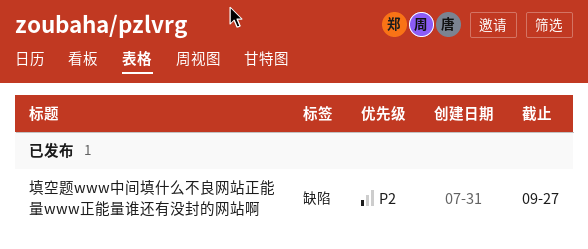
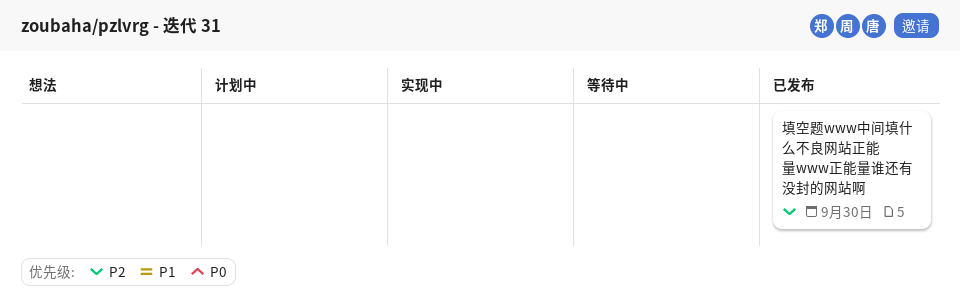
填空题www中间填什么不良网站正能量www正能量谁还有没封的网站啊, due: Sep 27 -> Sep 30

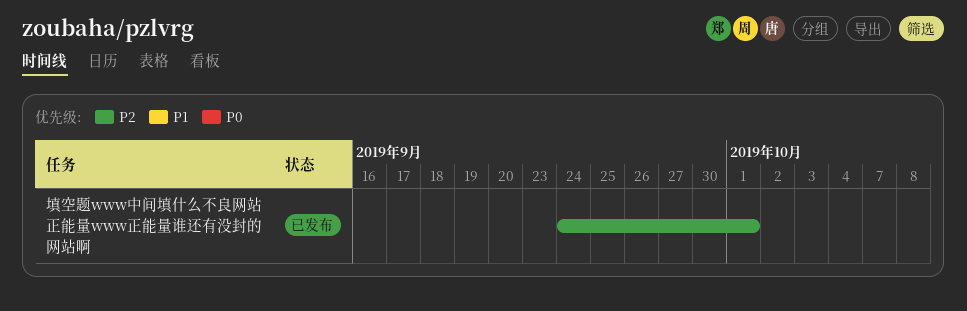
填空题www中间填什么不良网站正能量www正能量谁还有没封的网站啊, due: Sep 30 -> Oct 1

